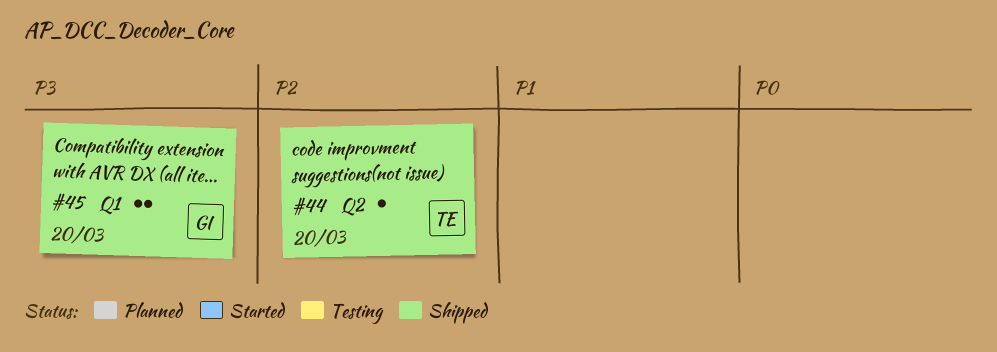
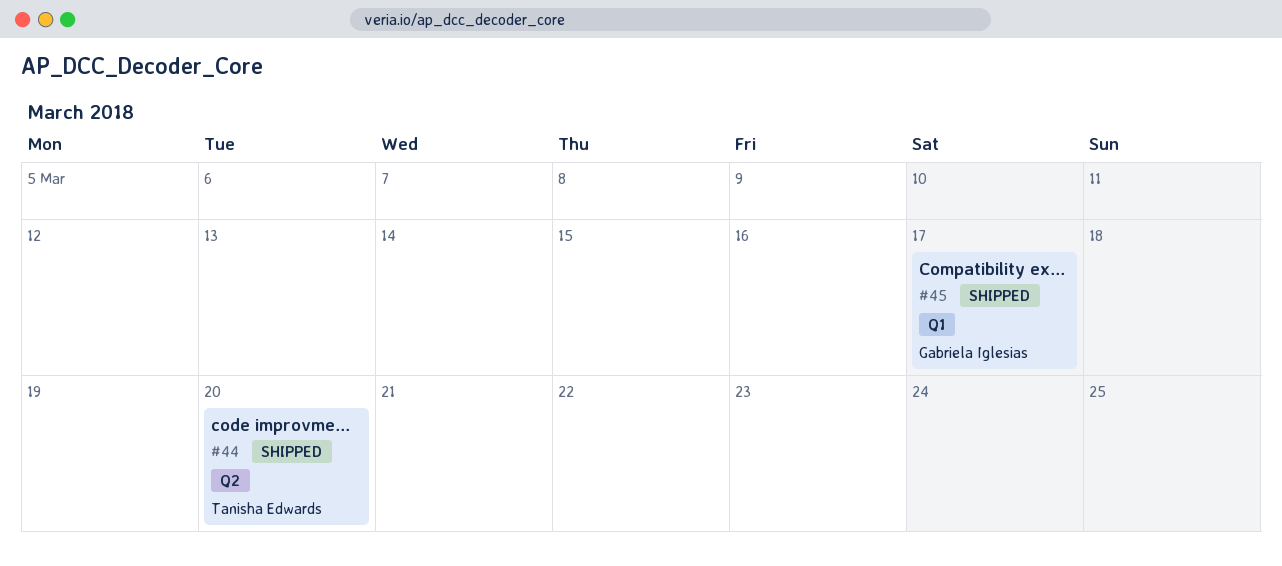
#45, due: Mar 20 -> Mar 17

